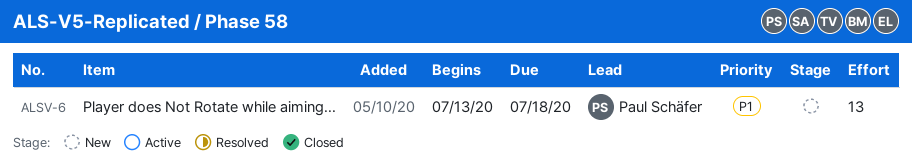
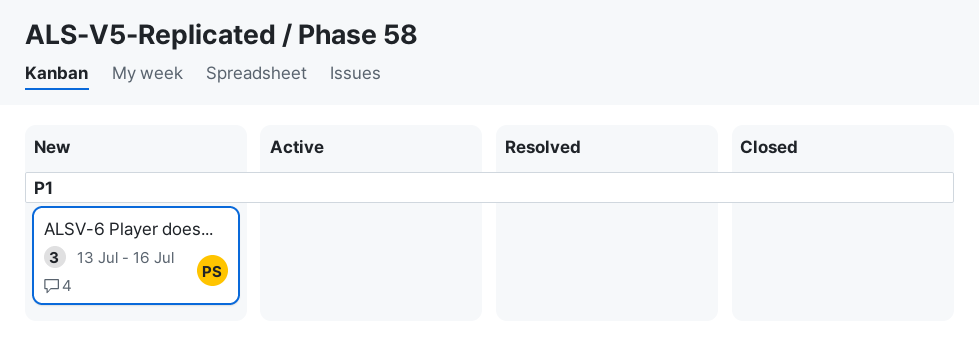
ALSV-6, estimate: 13 -> 3
ALSV-6, due: Jul 18 -> Jul 16

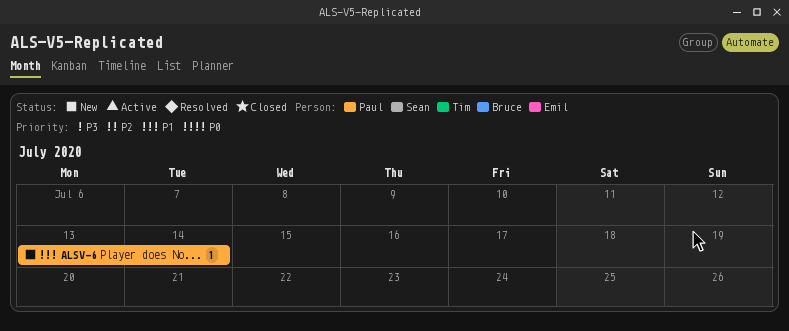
ALSV-6, estimate: 3 -> 1
ALSV-6, due: Jul 16 -> Jul 14

